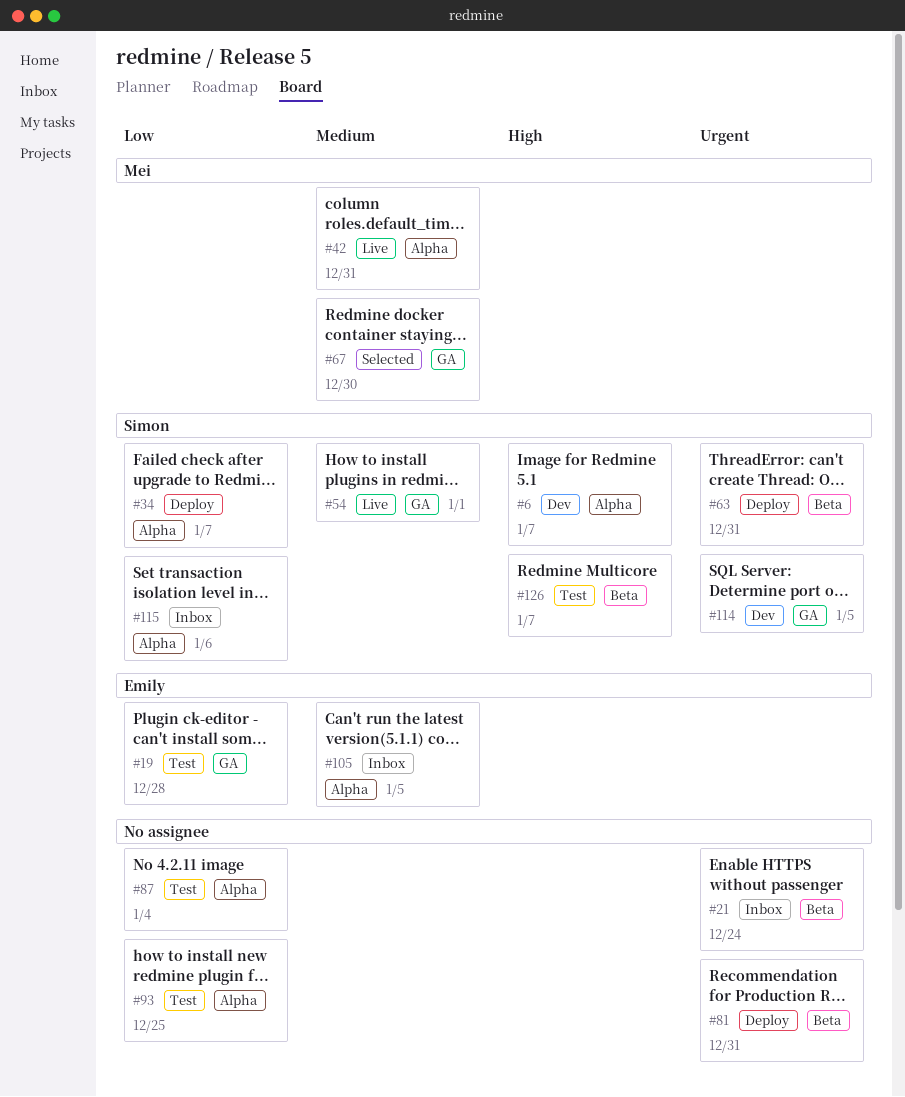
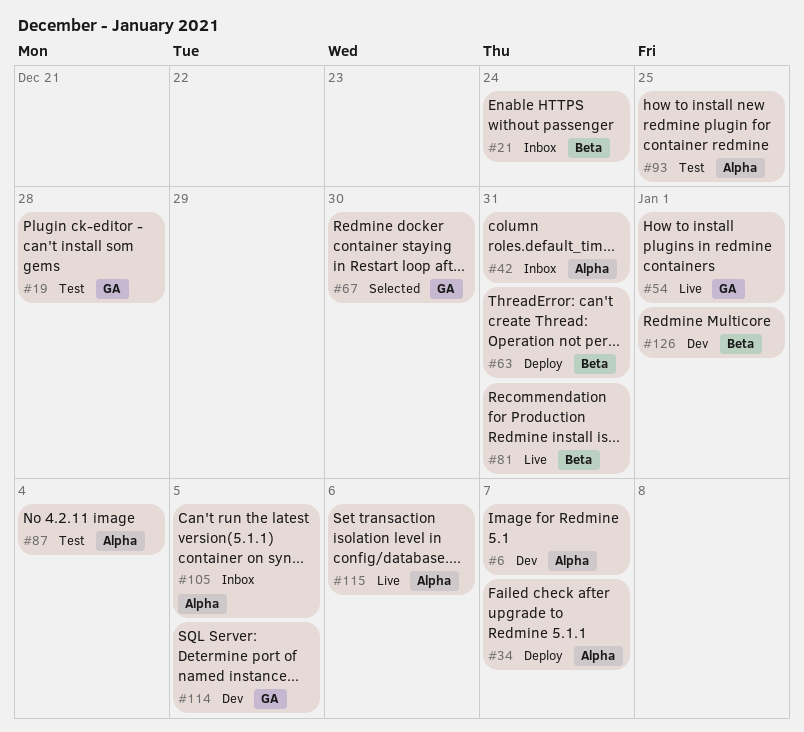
#42, status: Live -> Inbox
#81, status: Deploy -> Live
#115, status: Inbox -> Live
#126, status: Test -> Dev
#126, due: Jan 7 -> Jan 1

